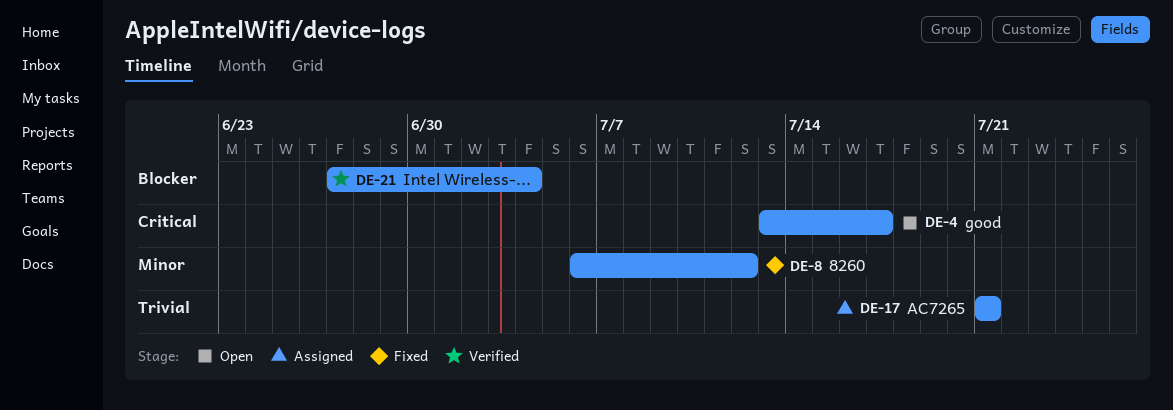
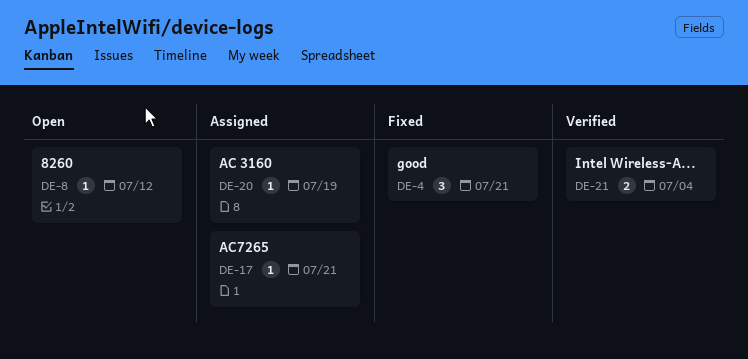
DE-4, status: Open -> Fixed
DE-4, due: Jul 17 -> Jul 21
DE-8, status: Fixed -> Open
DE-20: none -> present

